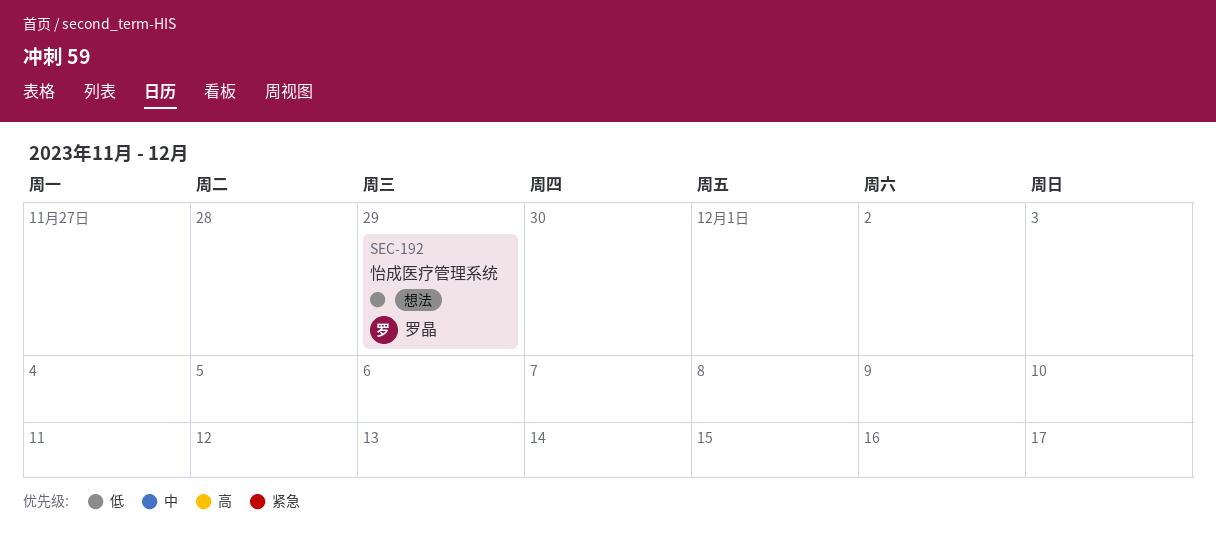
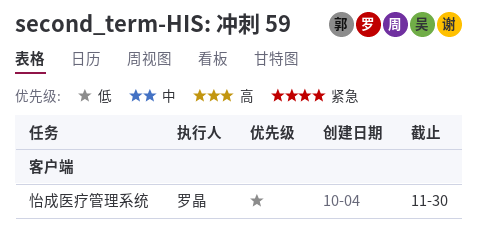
怡成医疗管理系统, due: Nov 29 -> Nov 30

